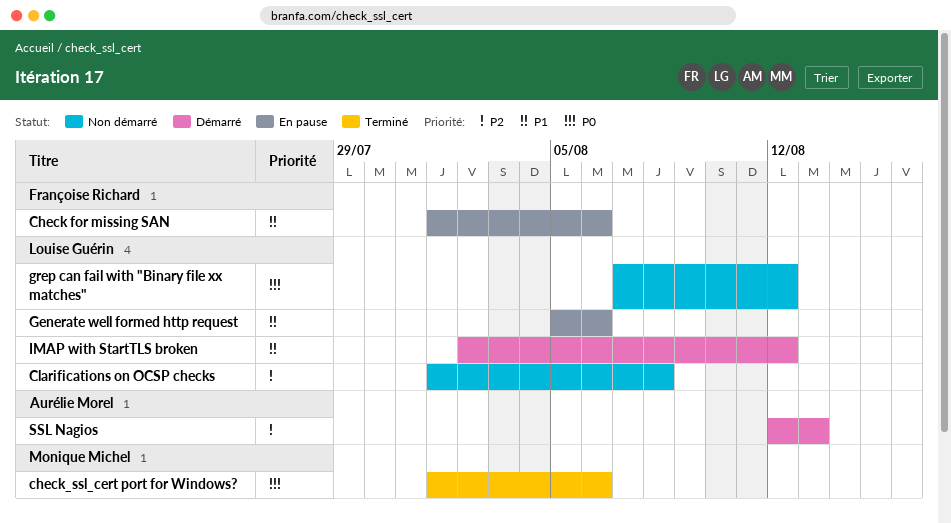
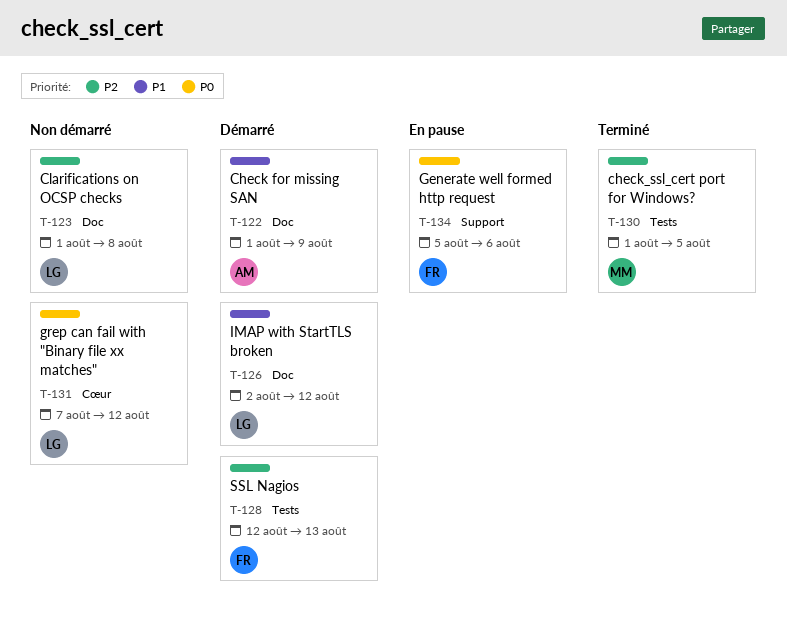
Check for missing SAN, status: En pause -> Démarré
Check for missing SAN, owner: Françoise Richard -> Aurélie Morel
Check for missing SAN, due: Aug 6 -> Aug 9
check_ssl_cert port for Windows?, priority: P0 -> P2
check_ssl_cert port for Windows?, due: Aug 6 -> Aug 5
Generate well formed http request, owner: Louise Guérin -> Françoise Richard
Generate well formed http request, priority: P1 -> P0
SSL Nagios, owner: Aurélie Morel -> Françoise Richard

